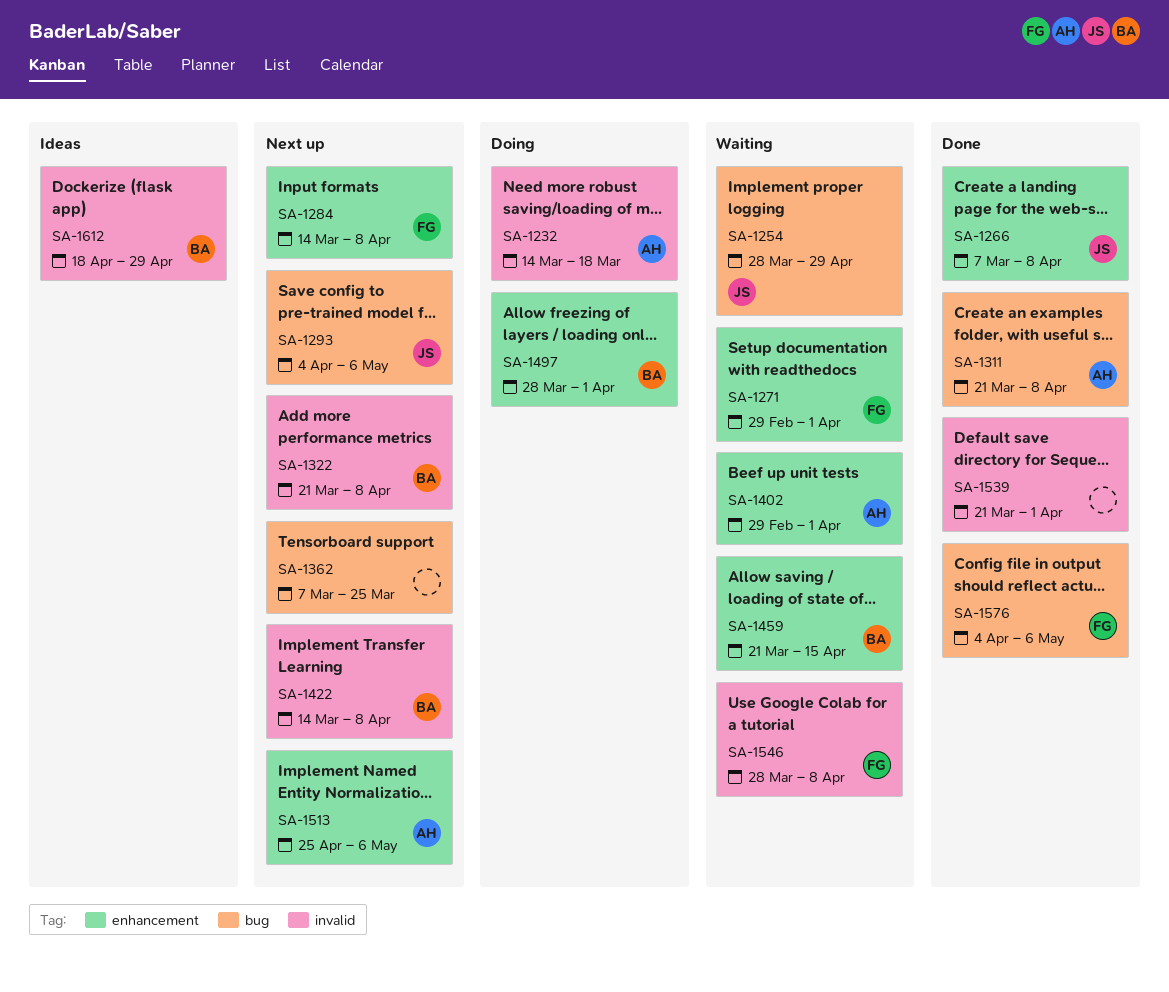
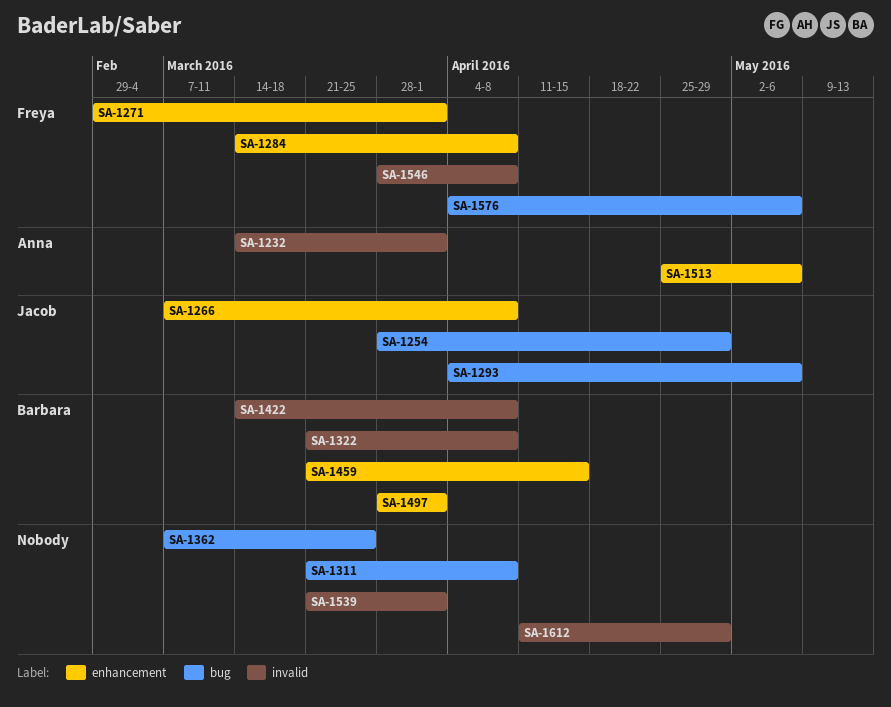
SA-1232, due: Mar 18 -> Apr 1
SA-1311, owner: Anna -> none
SA-1402: present -> none
SA-1612, owner: Barbara -> none
SA-1612, start: Apr 18 -> Apr 11

